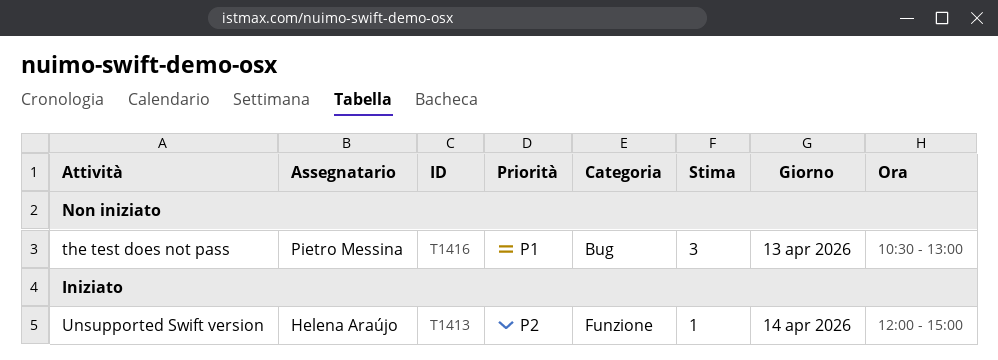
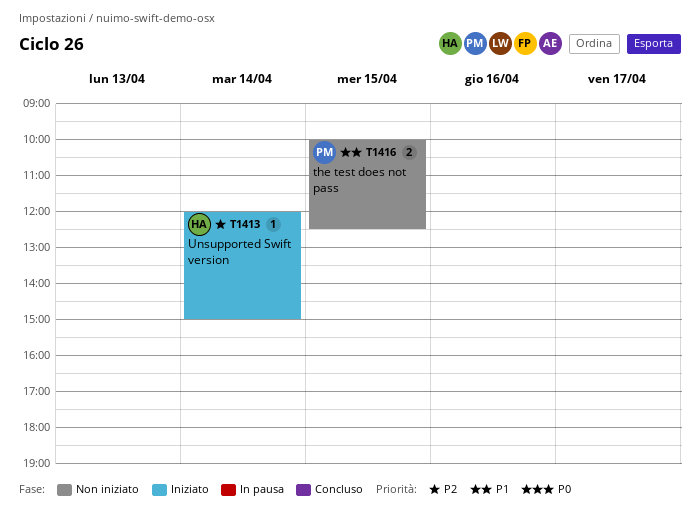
T1416, estimate: 3 -> 2
T1416, day: Apr 13 -> Apr 15
T1416, begins: 10:30 -> 10:00
T1416, ends: 13:00 -> 12:30

